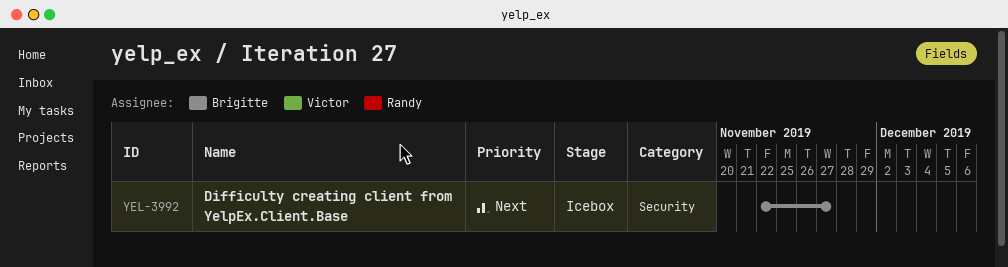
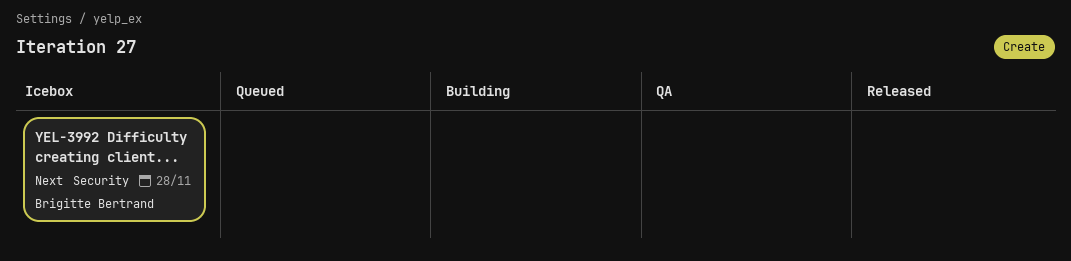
YEL-3992, due: Nov 27 -> Nov 28

